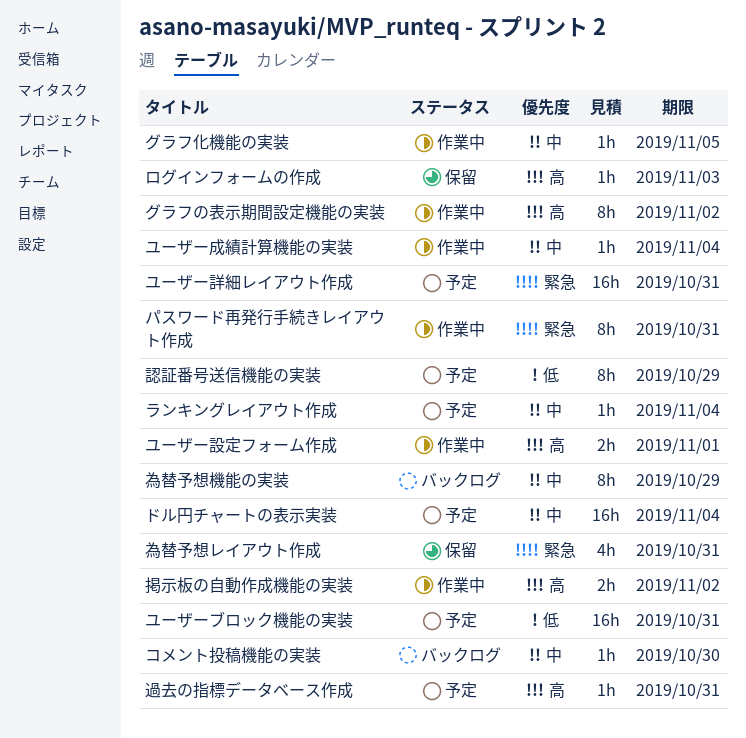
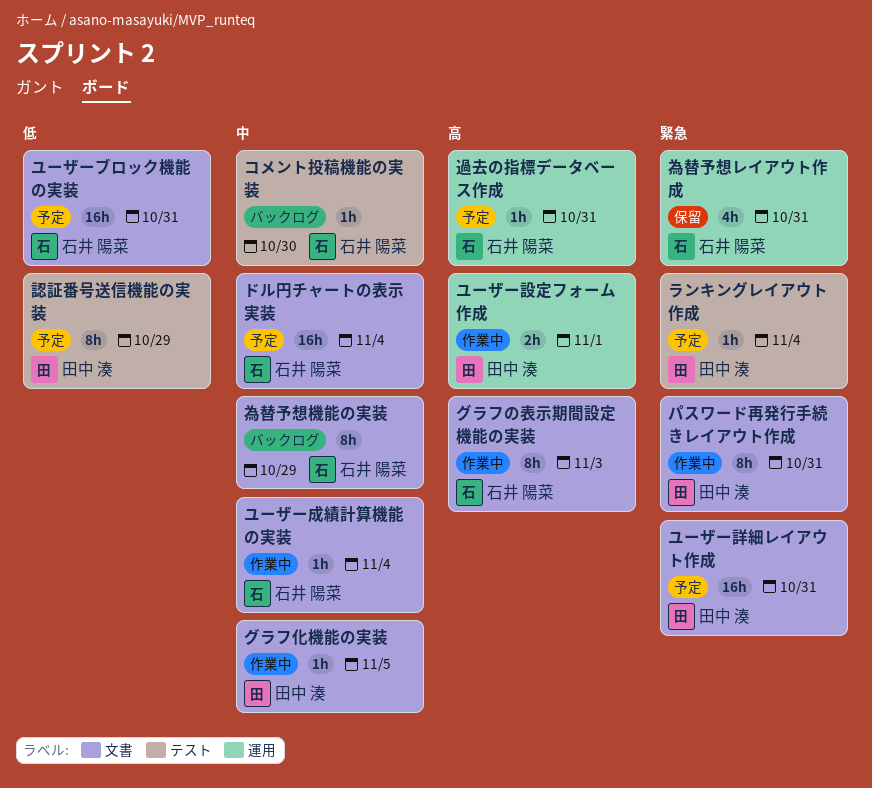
グラフの表示期間設定機能の実装, due: Nov 2 -> Nov 3
ランキングレイアウト作成, priority: 中 -> 緊急
ログインフォームの作成: present -> none
掲示板の自動作成機能の実装: present -> none

